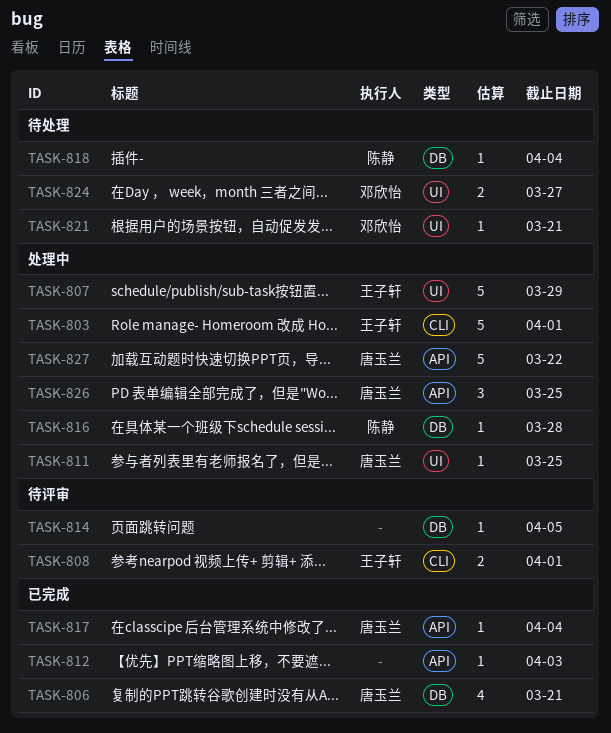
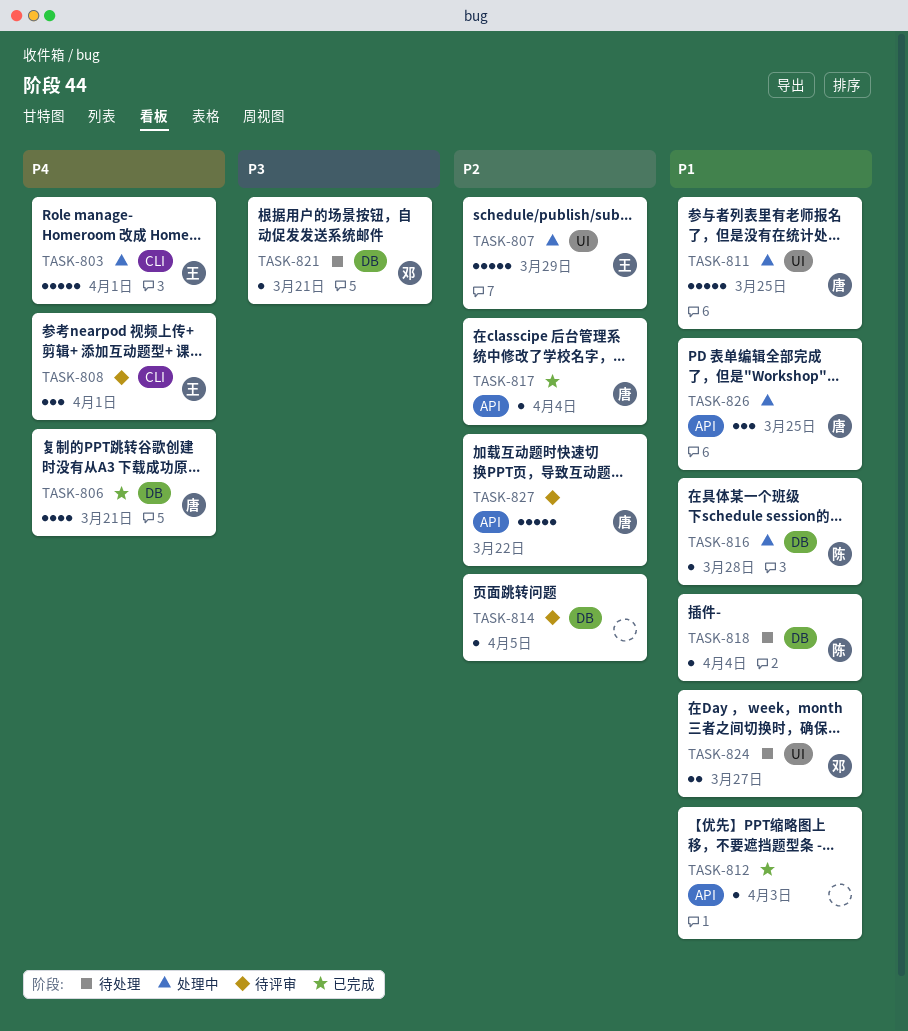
TASK-808, estimate: 2 -> 3
TASK-811, estimate: 1 -> 5
TASK-821, label: UI -> DB
TASK-827, status: 处理中 -> 待评审

